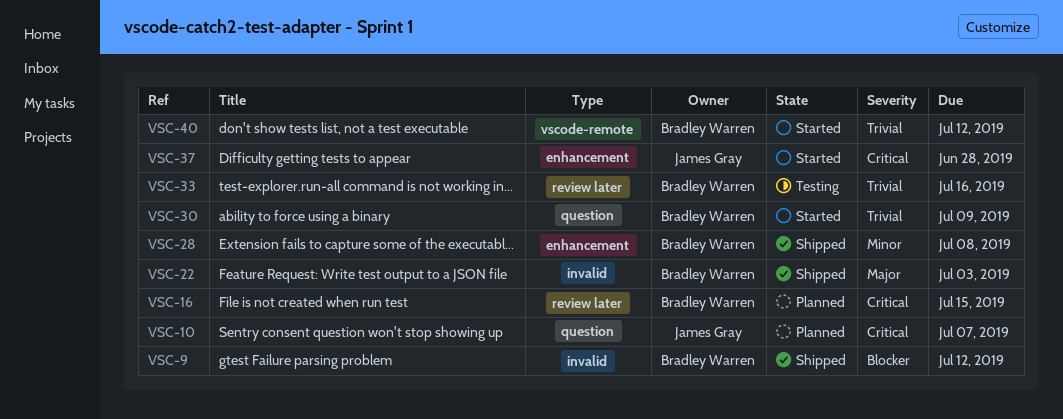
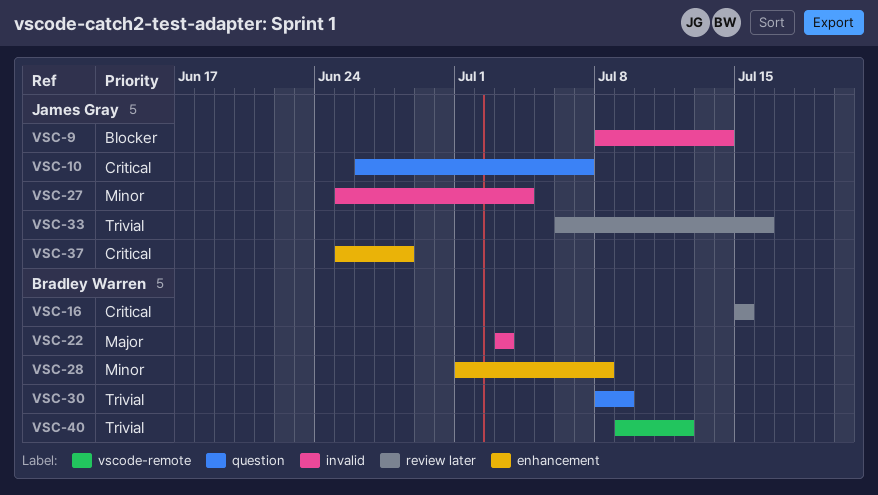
VSC-9, owner: Bradley Warren -> James Gray
VSC-9, due: Jul 12 -> Jul 14
VSC-27: none -> present
VSC-33, owner: Bradley Warren -> James Gray

